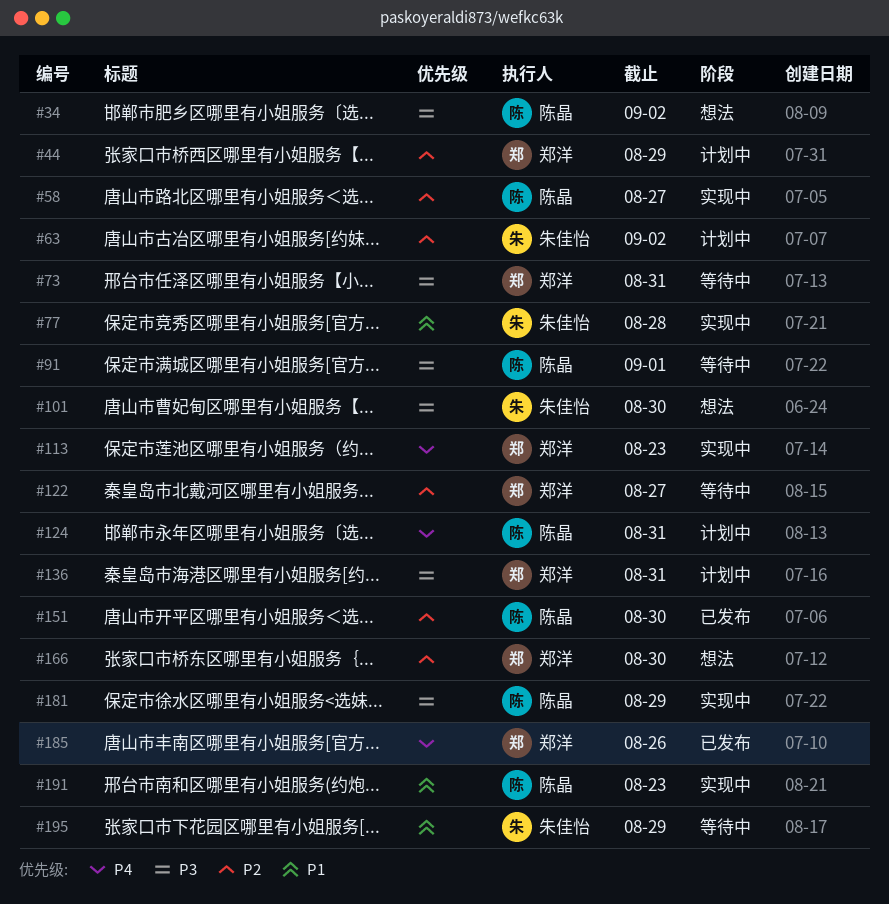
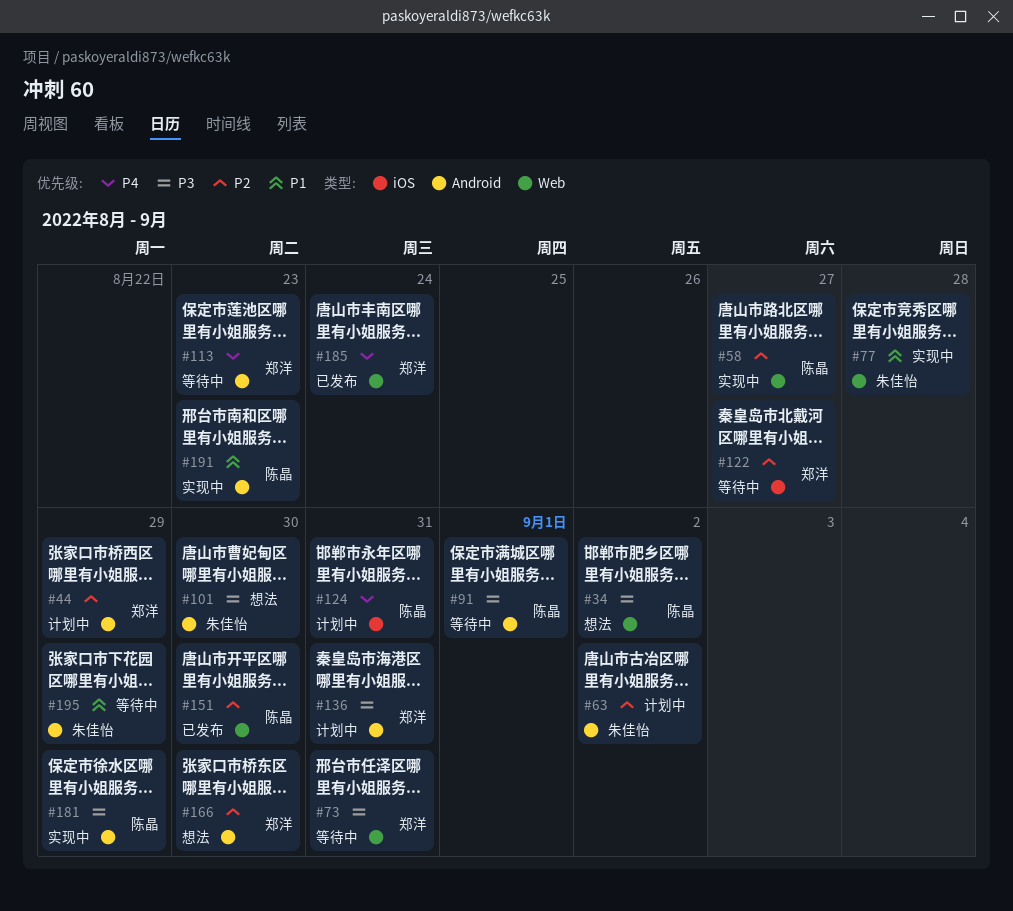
#113, status: 实现中 -> 等待中
#185, due: Aug 26 -> Aug 24

